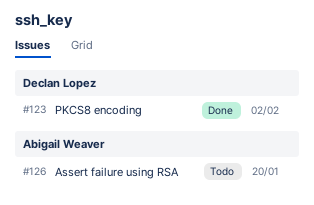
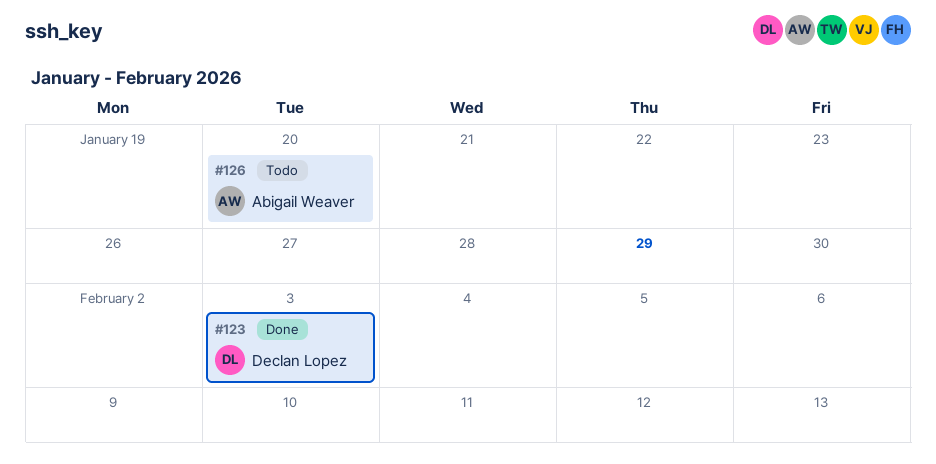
#123, due: Feb 2 -> Feb 3

